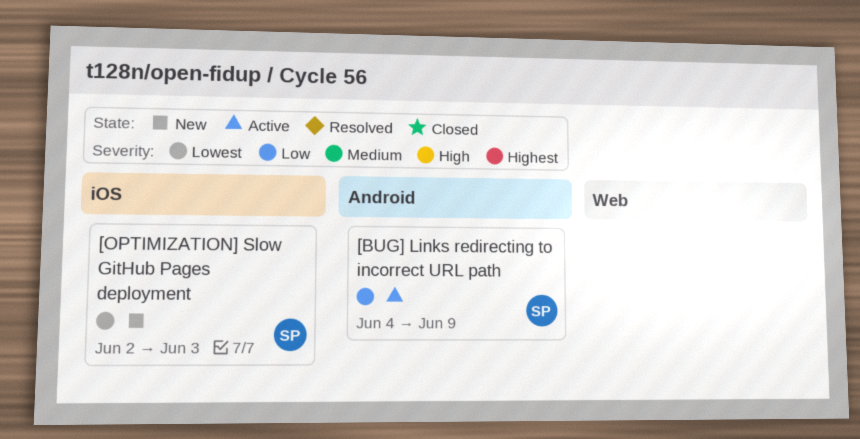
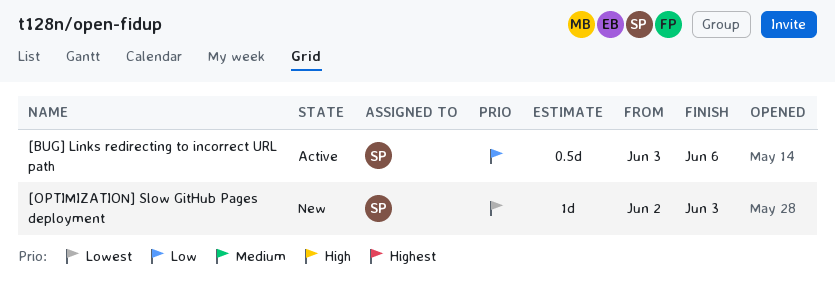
[BUG] Links redirecting to incorrect URL path, start: Jun 4 -> Jun 3
[BUG] Links redirecting to incorrect URL path, due: Jun 9 -> Jun 6

